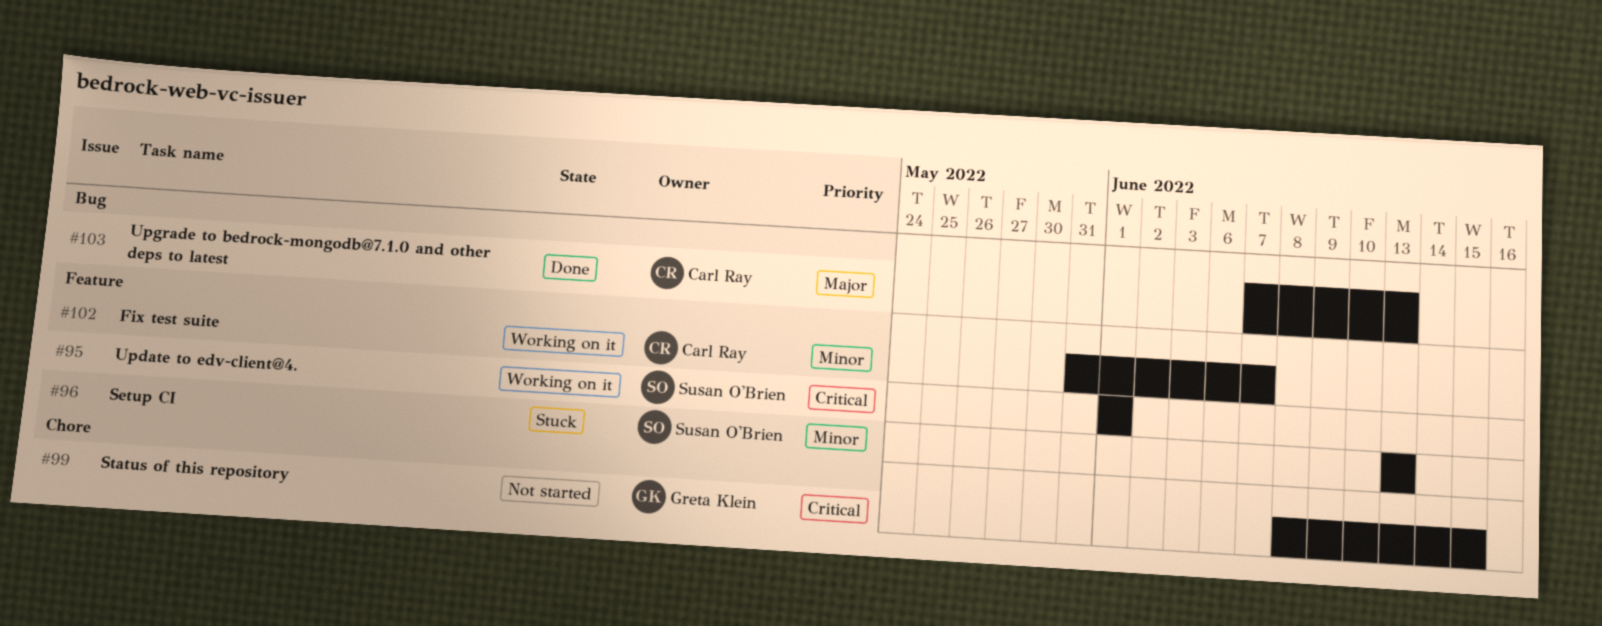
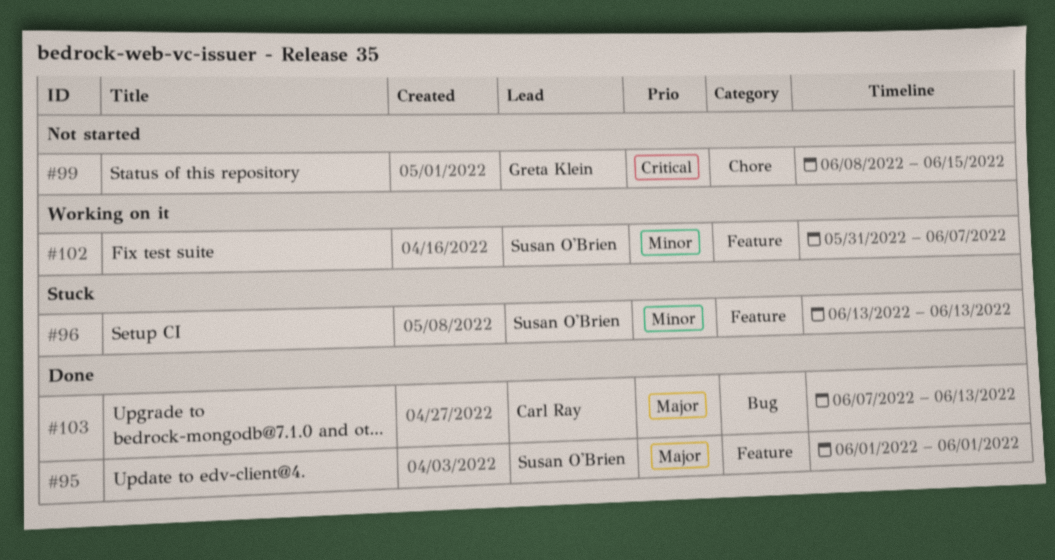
#95, status: Working on it -> Done
#95, priority: Critical -> Major
#102, owner: Carl Ray -> Susan O'Brien

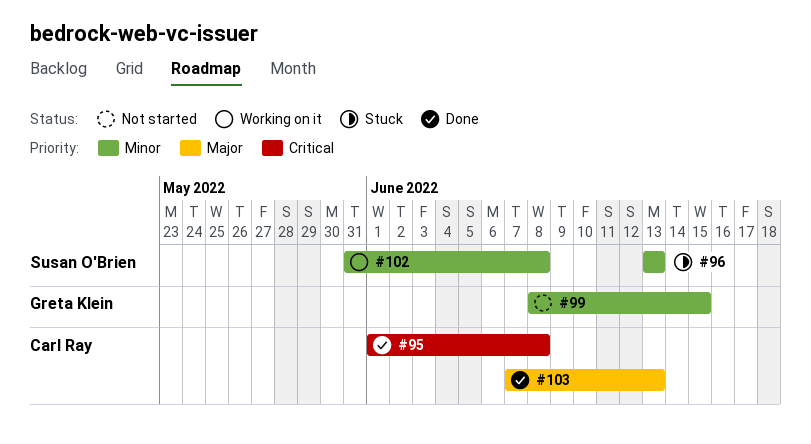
#95, owner: Susan O'Brien -> Carl Ray
#95, priority: Major -> Critical
#95, due: Jun 1 -> Jun 8
#99, priority: Critical -> Minor
#102, due: Jun 7 -> Jun 8

